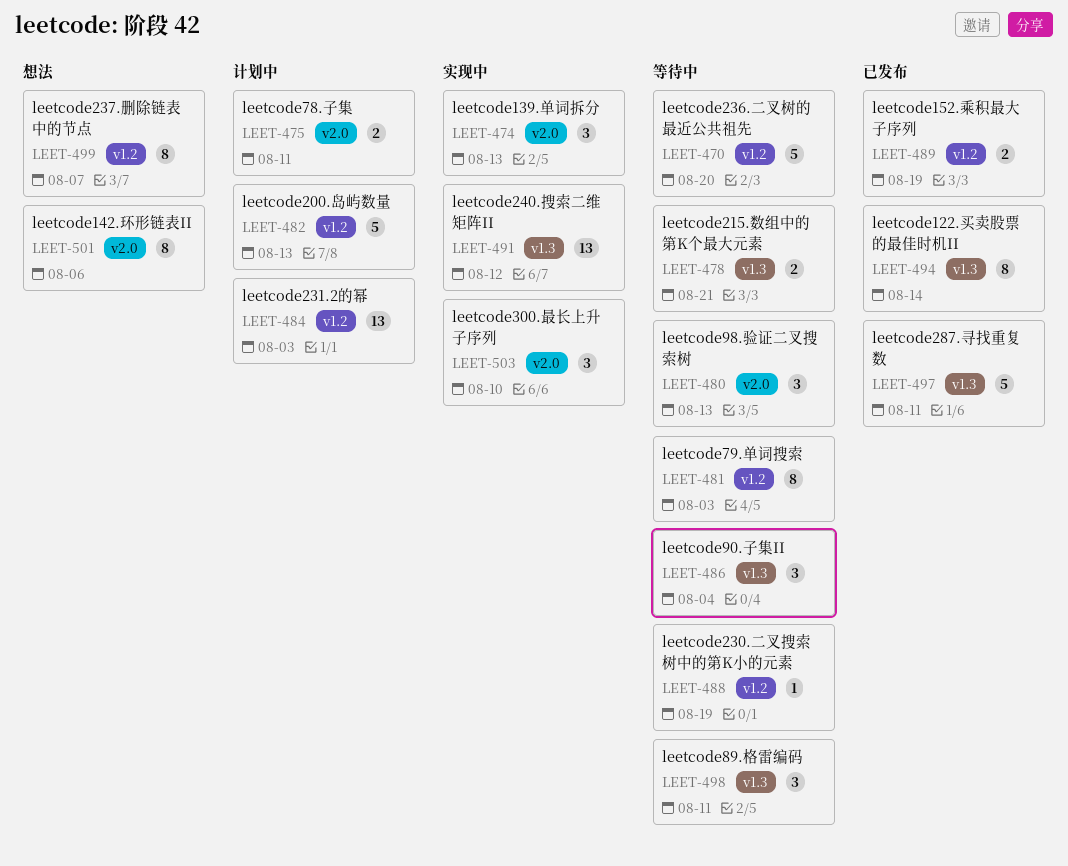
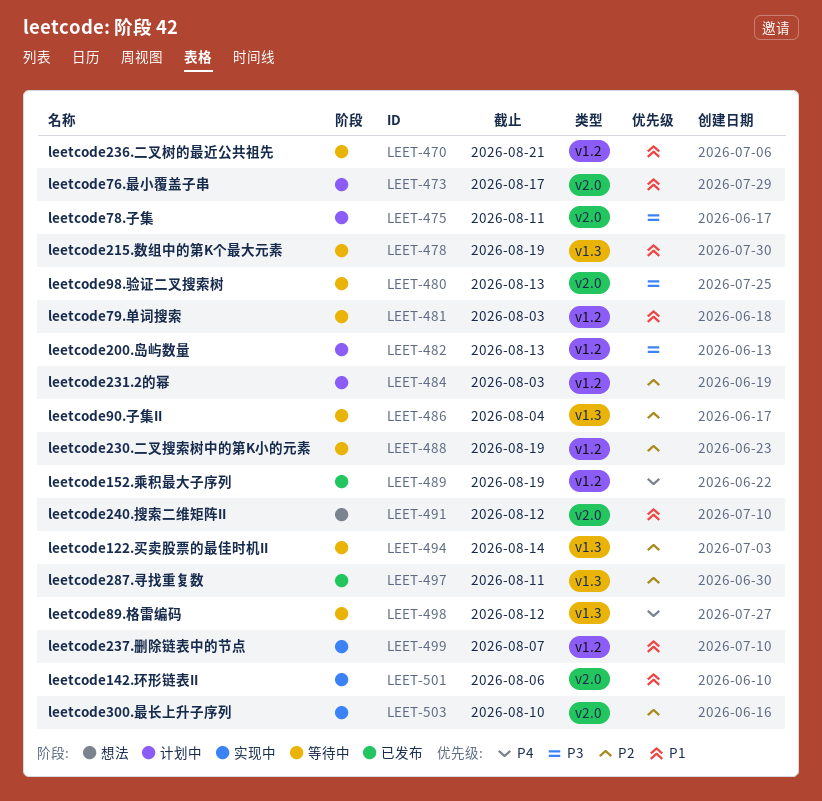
LEET-470, due: Aug 20 -> Aug 21
LEET-473: none -> present
LEET-474: present -> none
LEET-478, due: Aug 21 -> Aug 19
LEET-491, status: 实现中 -> 想法
LEET-491, label: v1.3 -> v2.0
LEET-494, status: 已发布 -> 等待中
LEET-498, due: Aug 11 -> Aug 12
LEET-499, status: 想法 -> 实现中
LEET-501, status: 想法 -> 实现中

